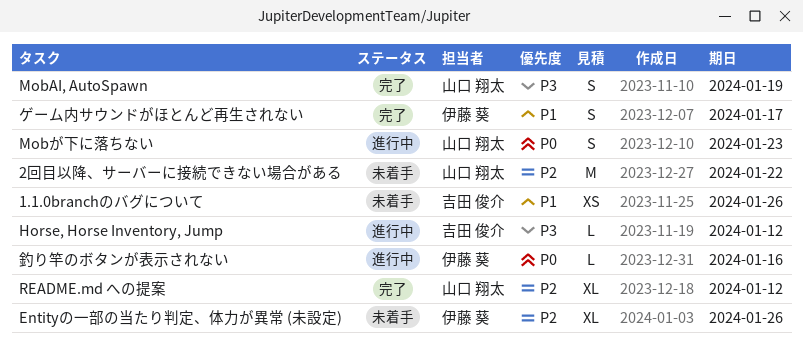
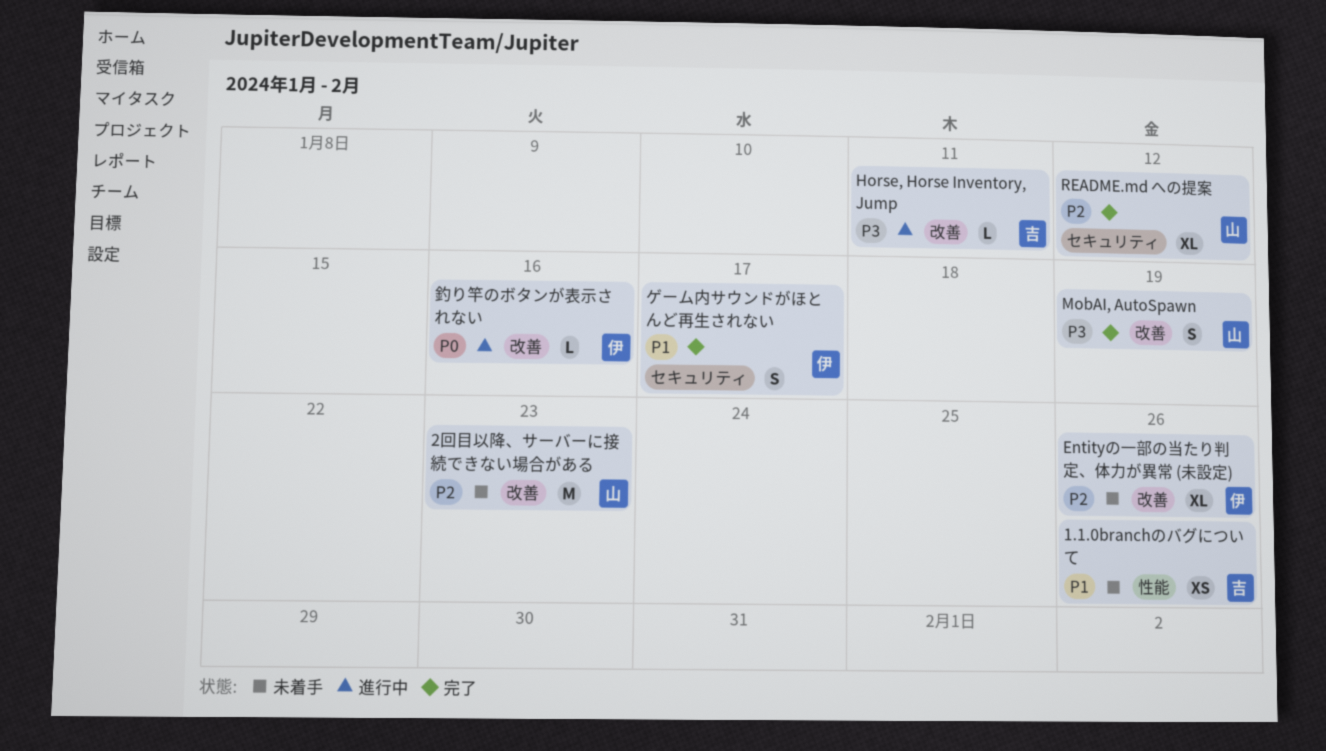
2回目以降、サーバーに接続できない場合がある, due: Jan 22 -> Jan 23
Horse, Horse Inventory, Jump, due: Jan 12 -> Jan 11
Mobが下に落ちない: present -> none

